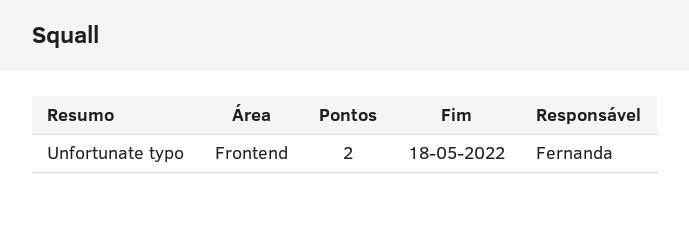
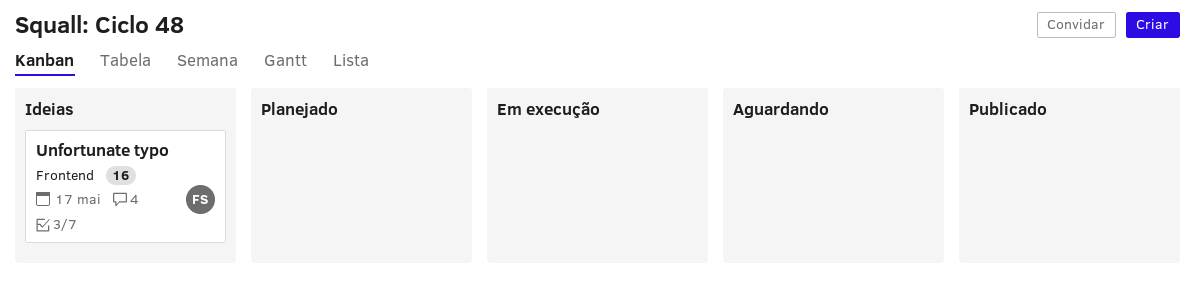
Unfortunate typo, estimate: 2 -> 16
Unfortunate typo, due: May 18 -> May 17

